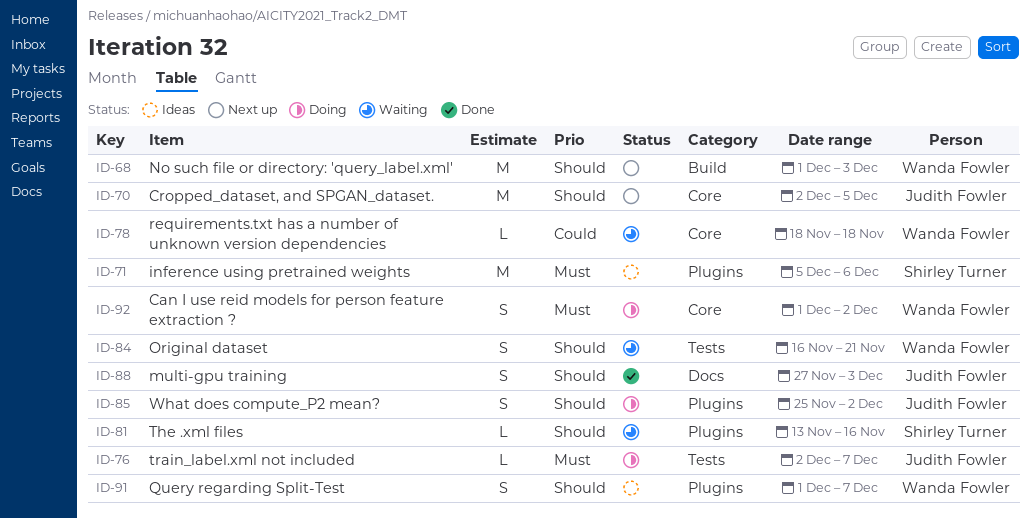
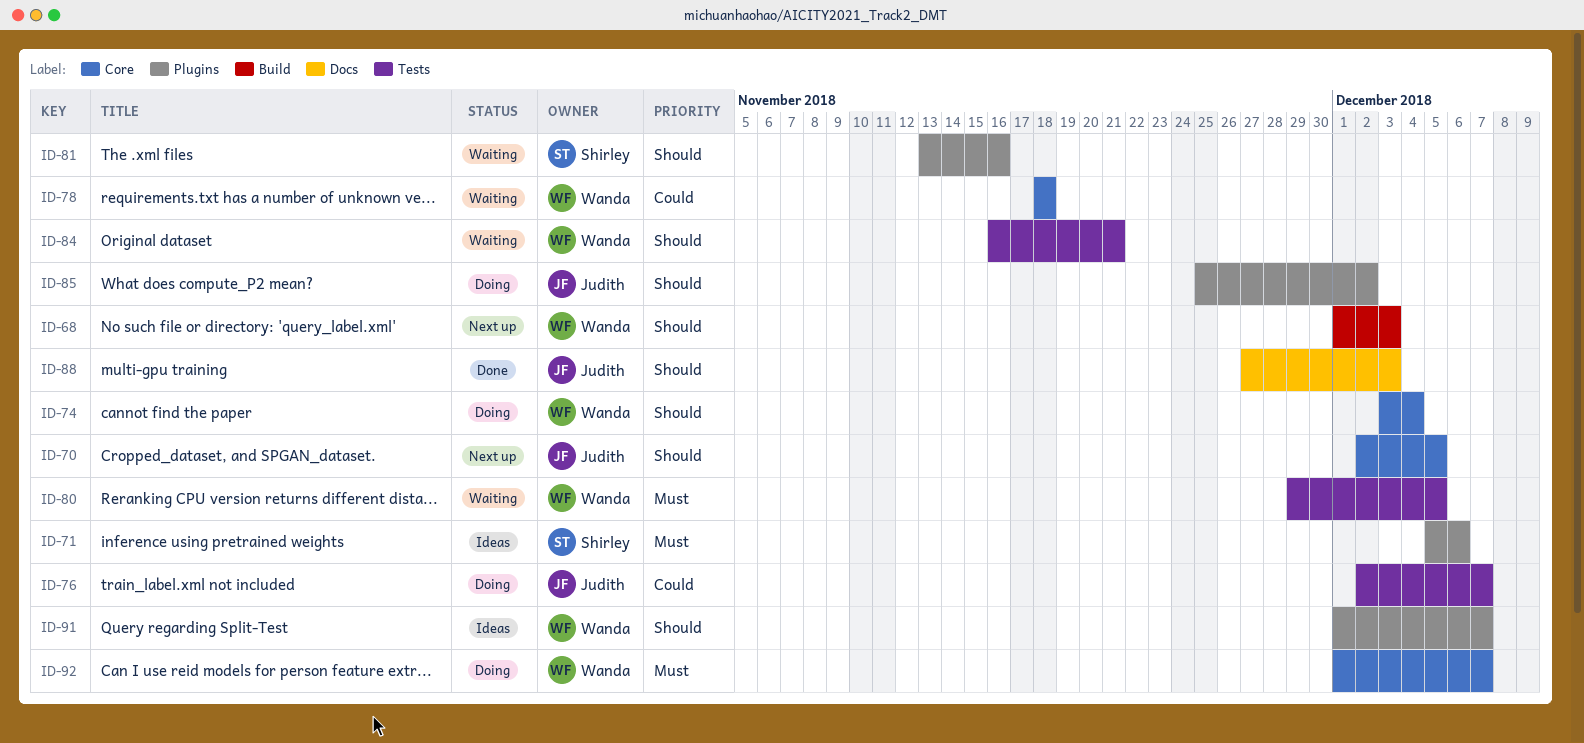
ID-74: none -> present
ID-76, priority: Must -> Could
ID-80: none -> present
ID-92, due: Dec 2 -> Dec 7

